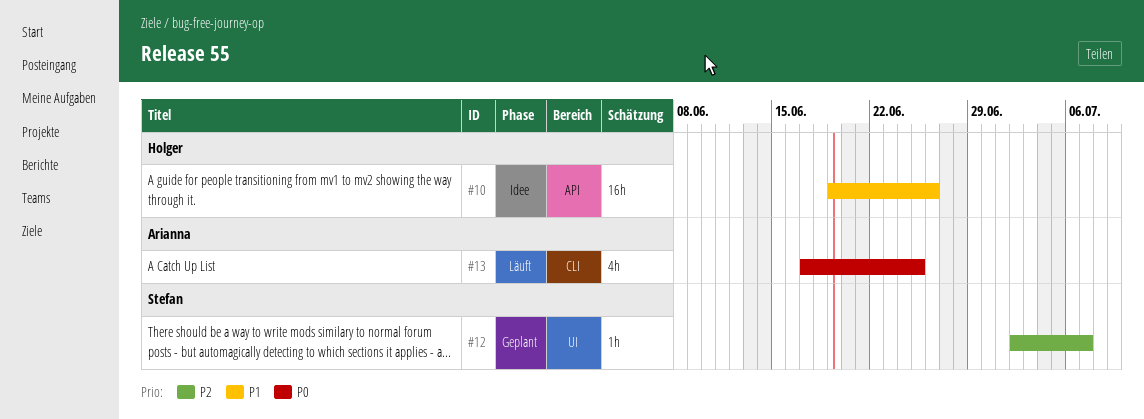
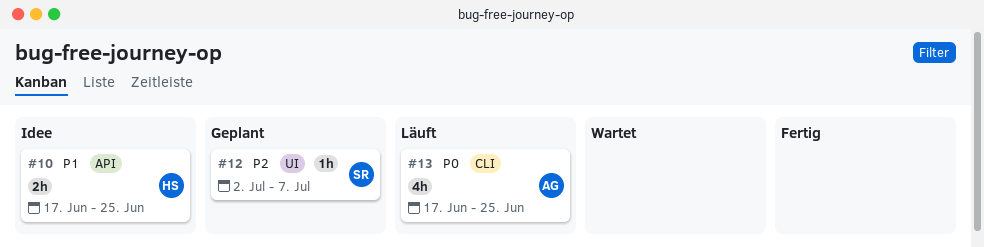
#10, estimate: 16h -> 2h
#10, start: Jun 19 -> Jun 17
#10, due: Jun 26 -> Jun 25

